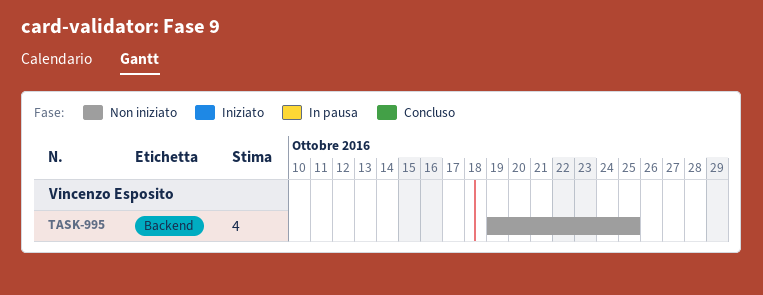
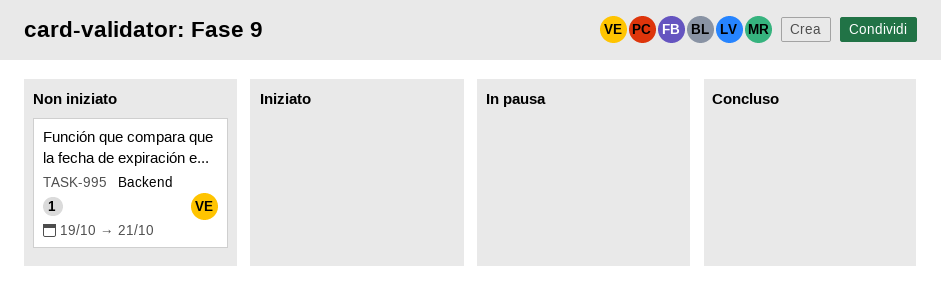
TASK-995, estimate: 4 -> 1
TASK-995, due: Oct 25 -> Oct 21

